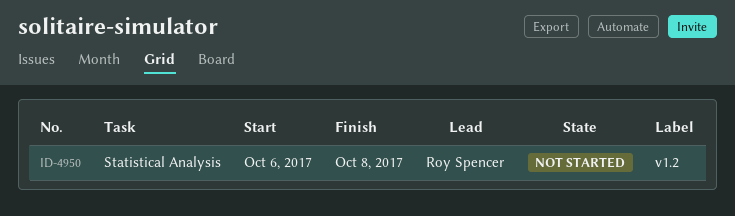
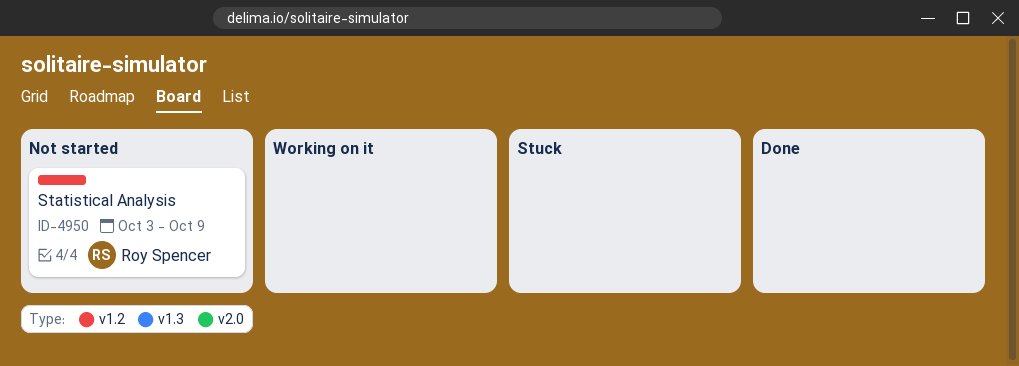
ID-4950, start: Oct 6 -> Oct 3
ID-4950, due: Oct 8 -> Oct 9

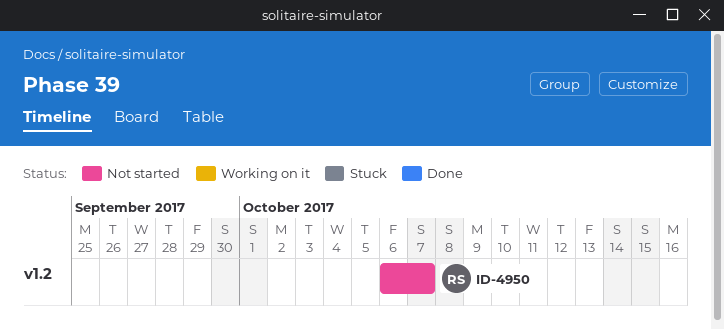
ID-4950, start: Oct 3 -> Oct 6
ID-4950, due: Oct 9 -> Oct 7

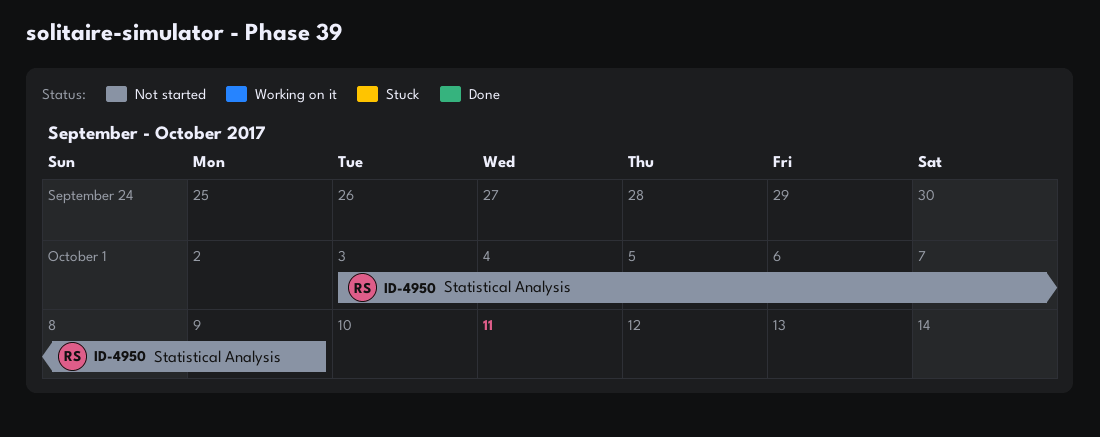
ID-4950, start: Oct 6 -> Oct 3
ID-4950, due: Oct 7 -> Oct 9

